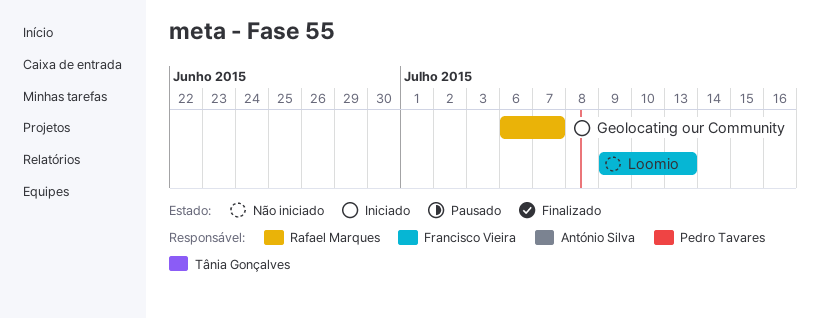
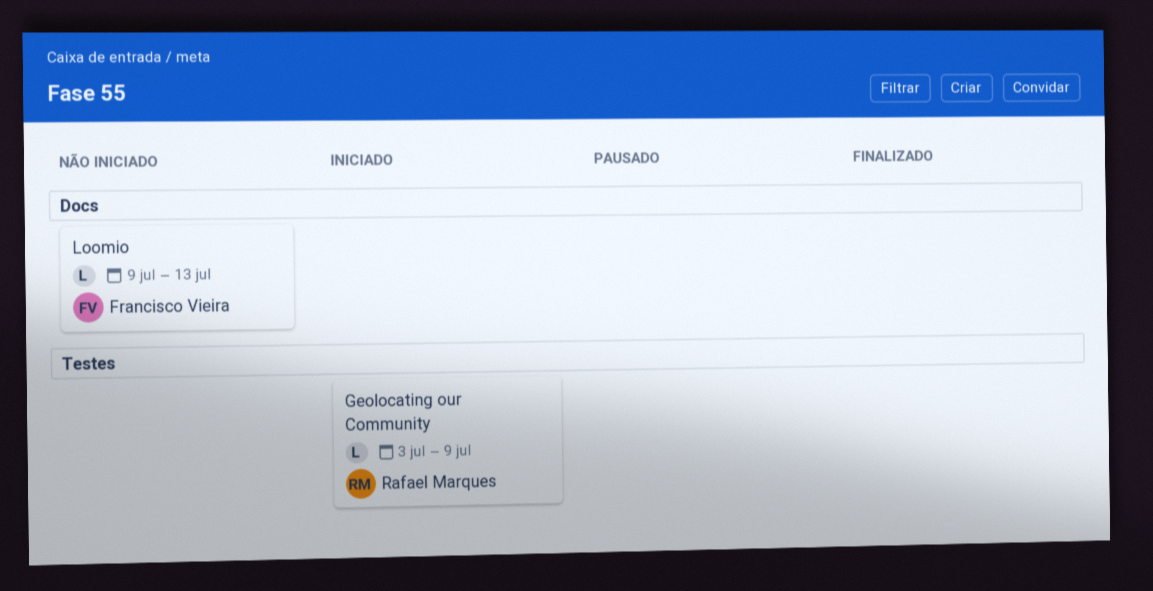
Geolocating our Community, start: Jul 6 -> Jul 3
Geolocating our Community, due: Jul 7 -> Jul 9

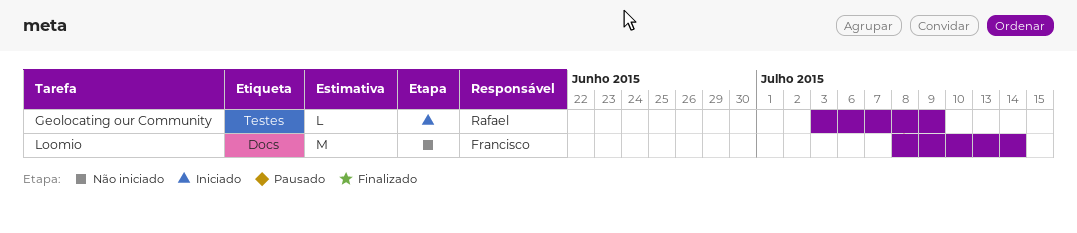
Loomio, estimate: L -> M
Loomio, start: Jul 9 -> Jul 8
Loomio, due: Jul 13 -> Jul 14

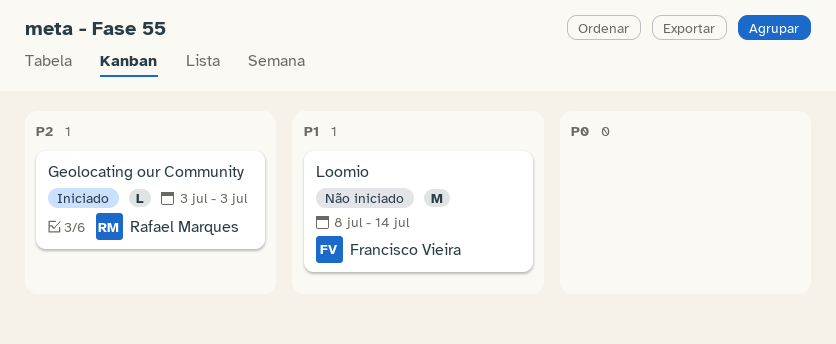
Geolocating our Community, due: Jul 9 -> Jul 3

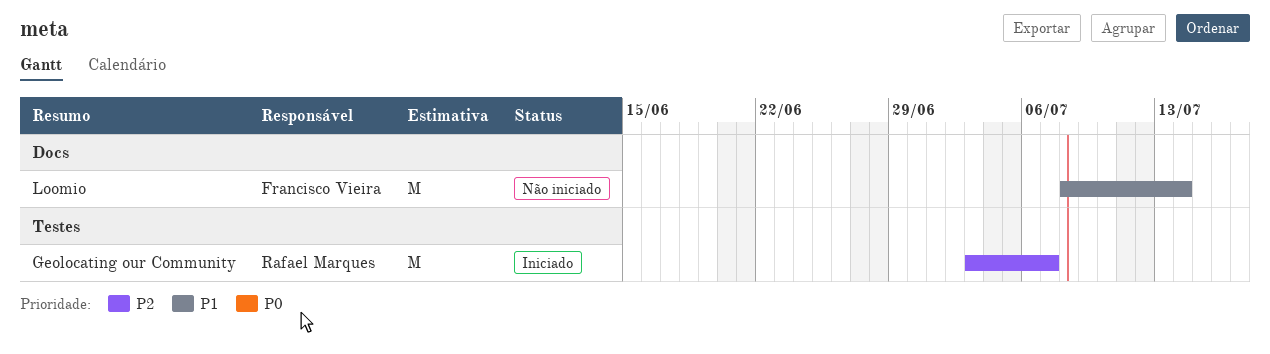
Geolocating our Community, estimate: L -> M
Geolocating our Community, due: Jul 3 -> Jul 7

